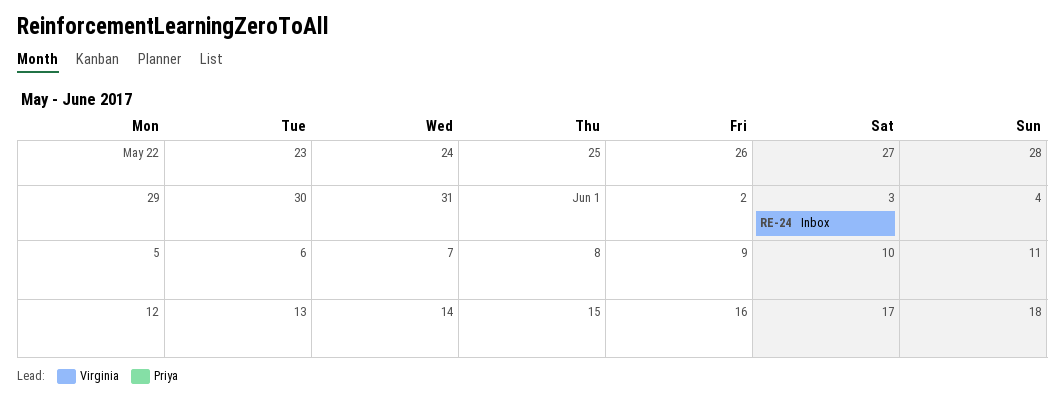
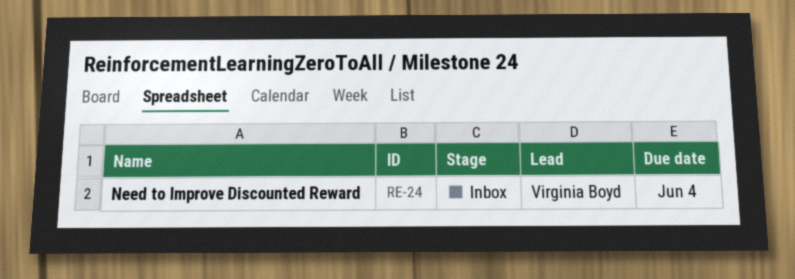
RE-24, due: Jun 3 -> Jun 4

